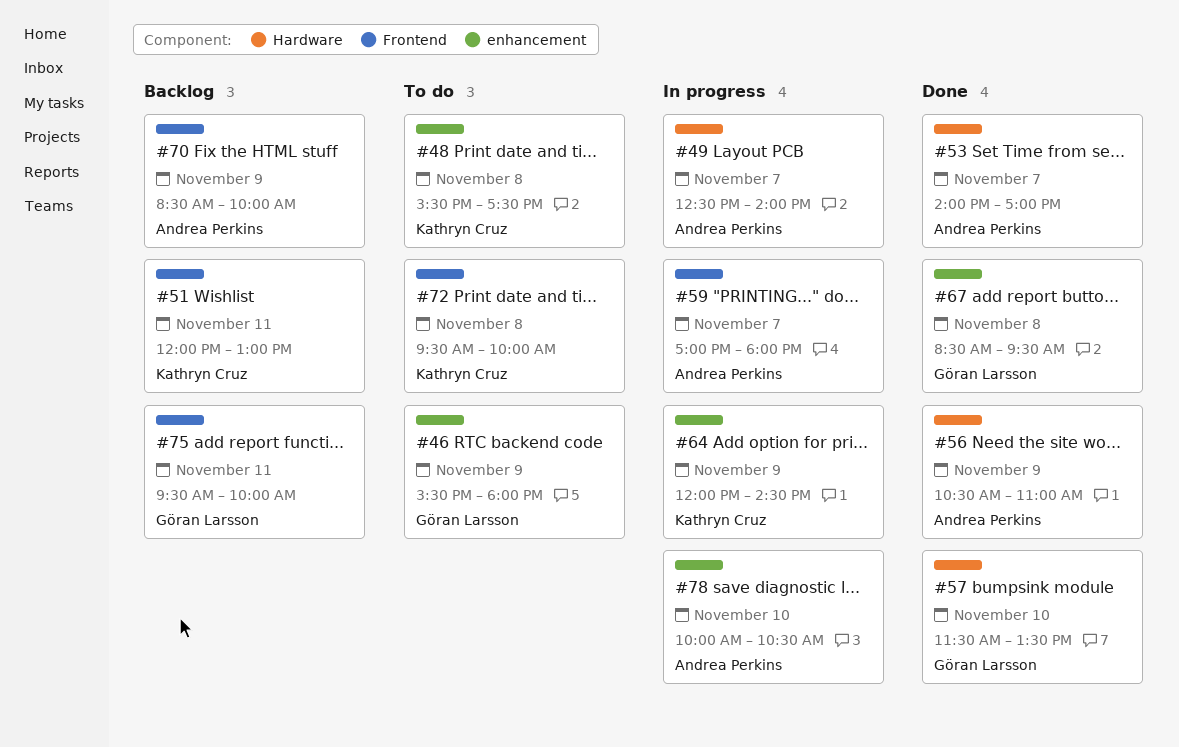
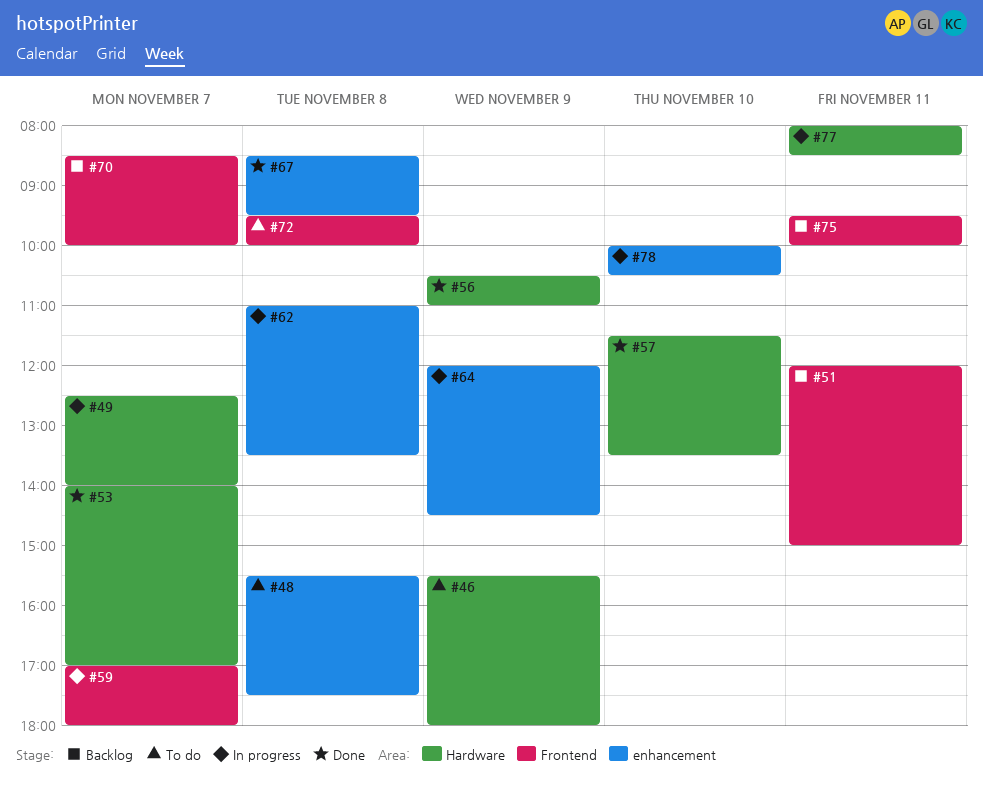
#46, label: enhancement -> Hardware
#51, ends: 13:00 -> 15:00
#62: none -> present
#70, day: Nov 9 -> Nov 7
#77: none -> present

